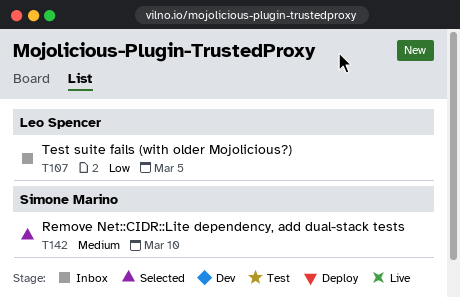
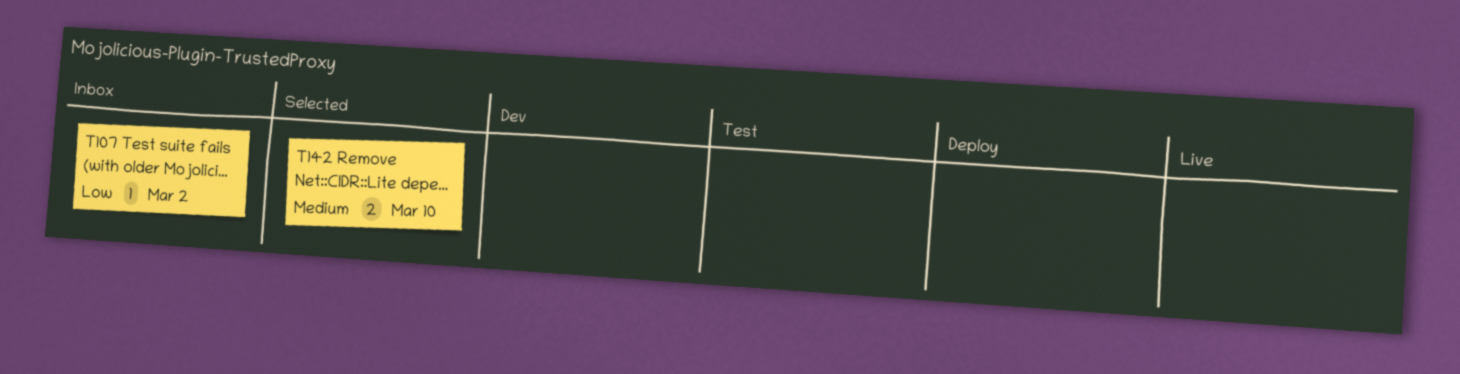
T107, due: Mar 5 -> Mar 2

